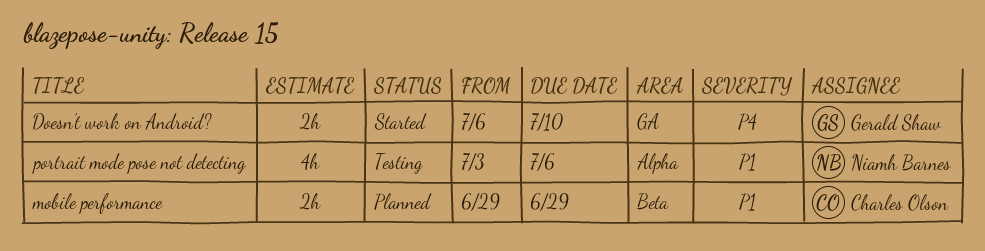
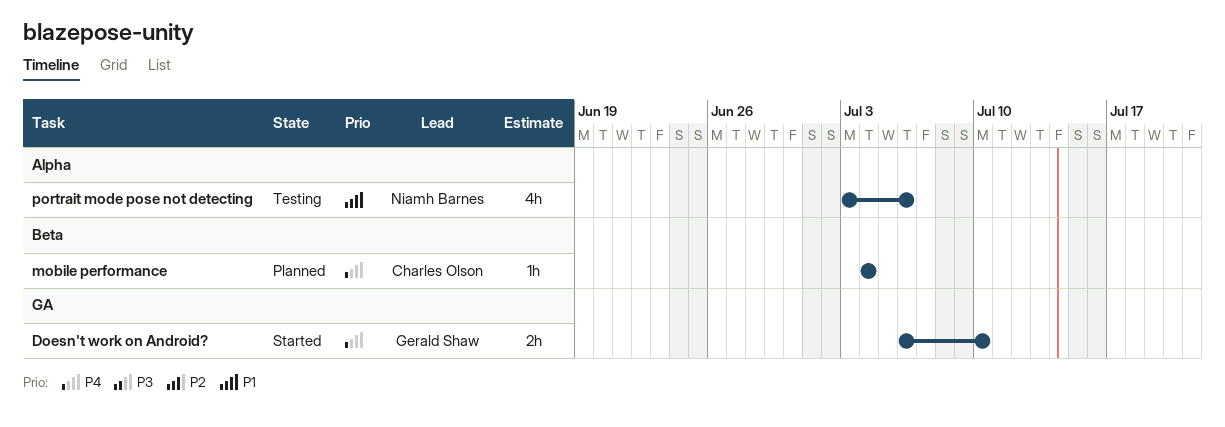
mobile performance, priority: P1 -> P4
mobile performance, estimate: 2h -> 1h
mobile performance, start: Jun 29 -> Jul 4
mobile performance, due: Jun 29 -> Jul 4

